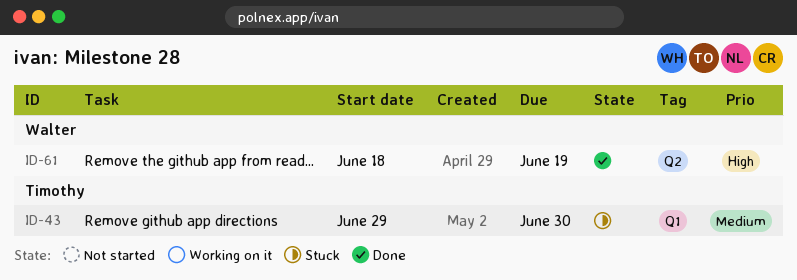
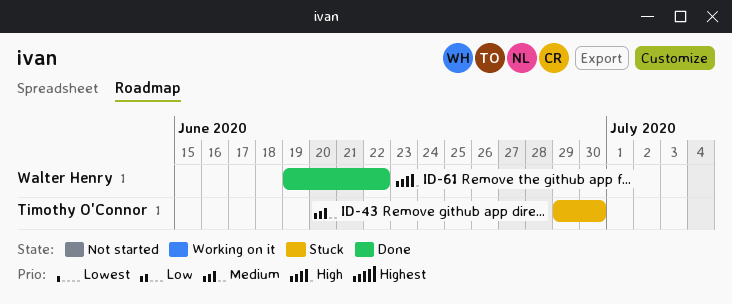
ID-61, start: Jun 18 -> Jun 19
ID-61, due: Jun 19 -> Jun 22

